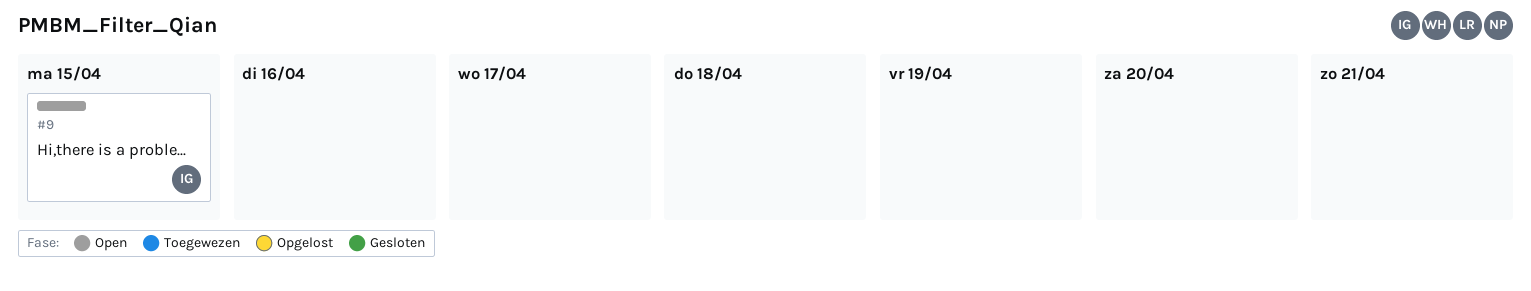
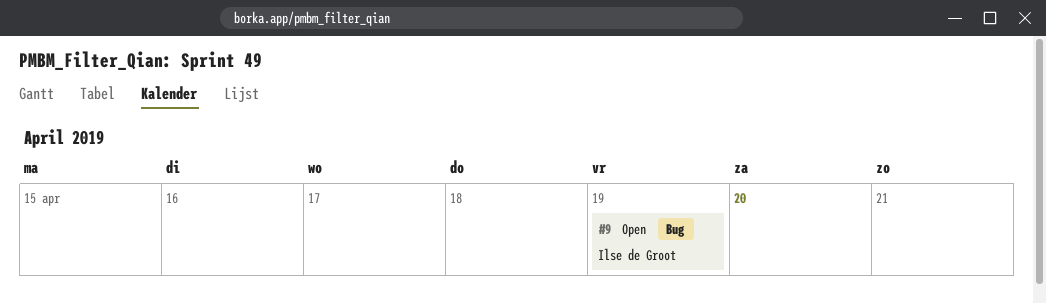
#9, due: Apr 15 -> Apr 19

